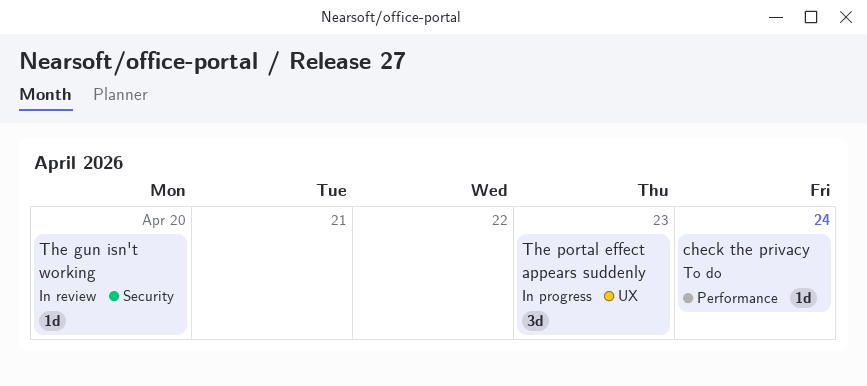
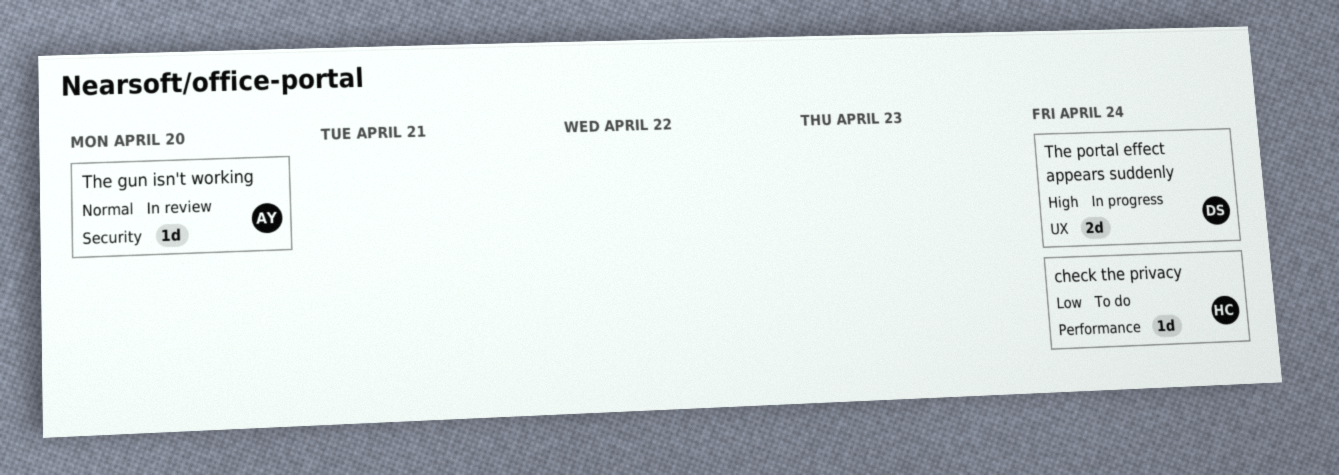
The portal effect appears suddenly, estimate: 3d -> 2d
The portal effect appears suddenly, due: Apr 23 -> Apr 24

